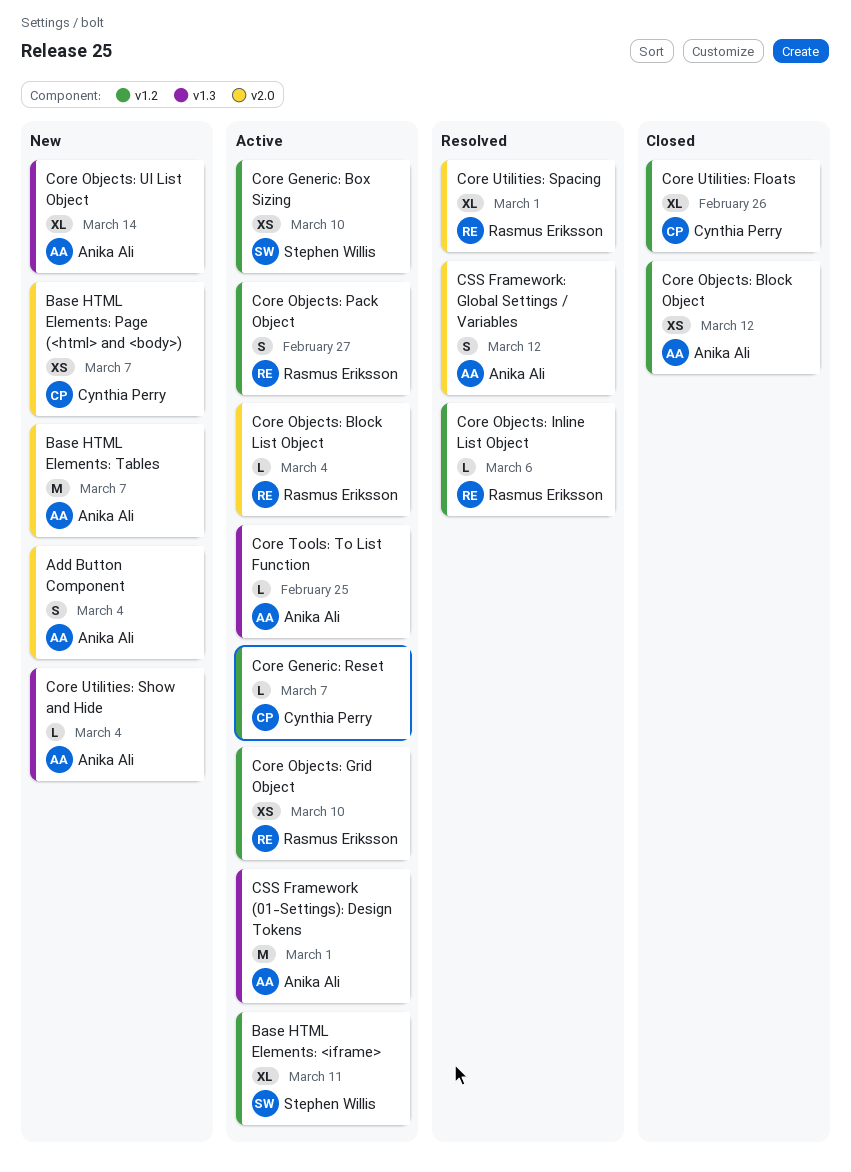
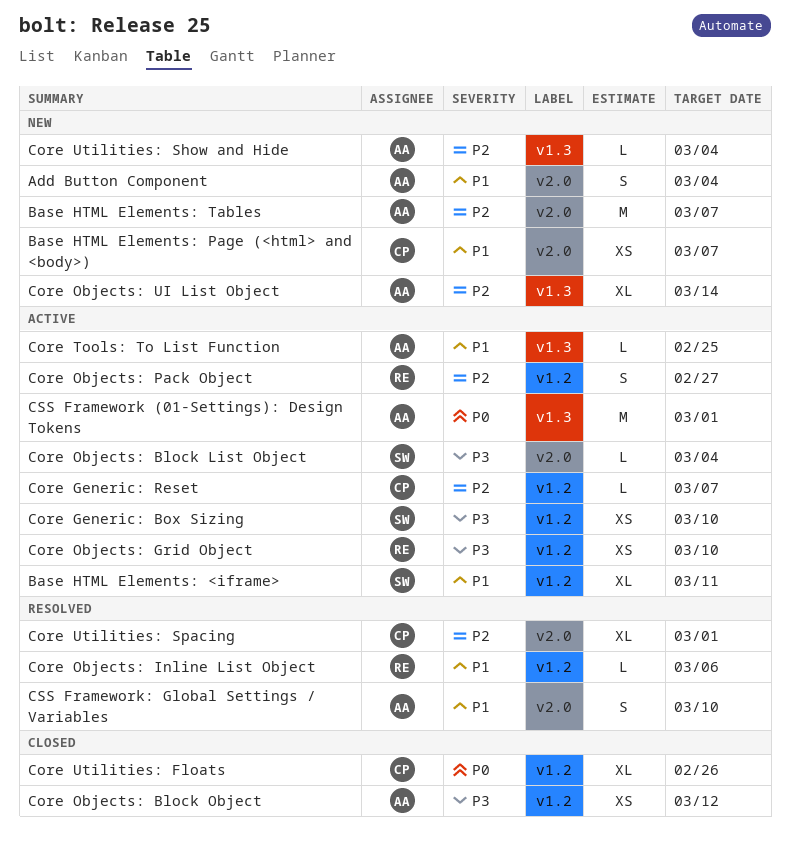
Core Objects: Block List Object, owner: Rasmus Eriksson -> Stephen Willis
Core Utilities: Spacing, owner: Rasmus Eriksson -> Cynthia Perry
CSS Framework: Global Settings / Variables, due: Mar 12 -> Mar 10

